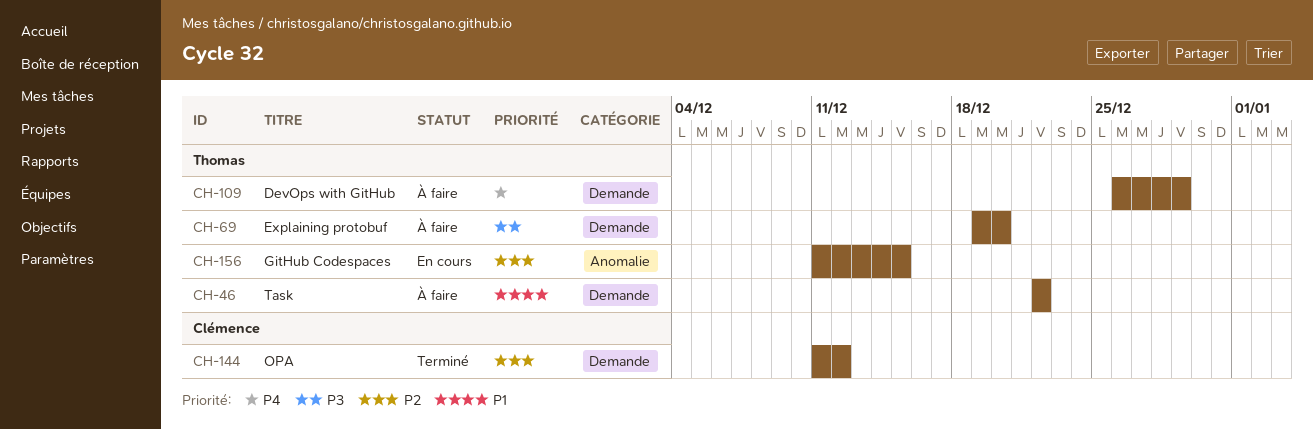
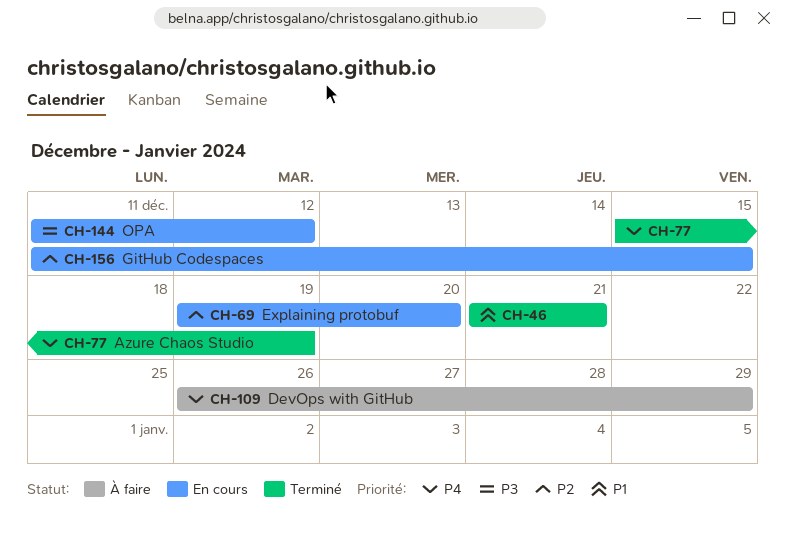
CH-46, status: À faire -> Terminé
CH-46, start: Dec 22 -> Dec 21
CH-46, due: Dec 22 -> Dec 21
CH-69, status: À faire -> En cours
CH-69, priority: P3 -> P2
CH-77: none -> present
CH-144, status: Terminé -> En cours
CH-144, priority: P2 -> P3

